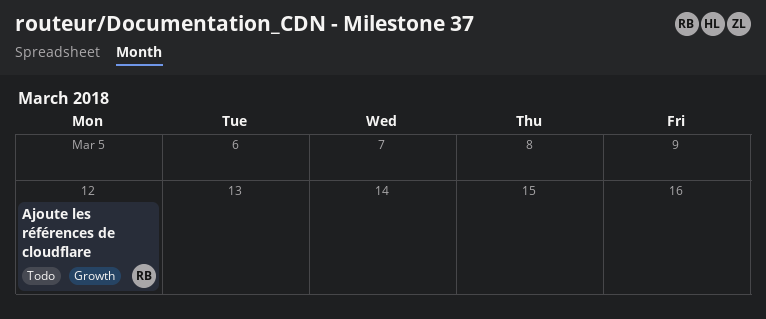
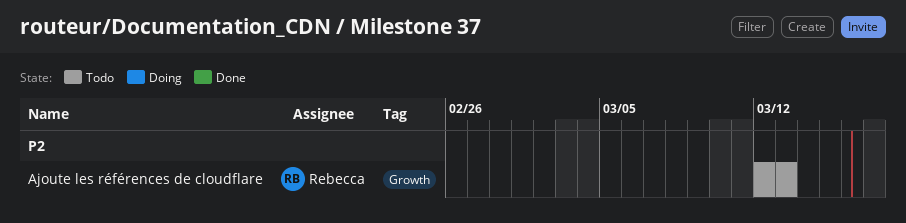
Ajoute les références de cloudflare, due: Mar 12 -> Mar 13

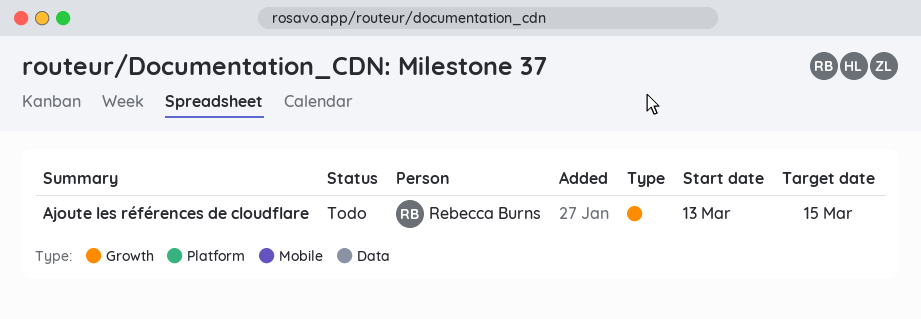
Ajoute les références de cloudflare, start: Mar 12 -> Mar 13
Ajoute les références de cloudflare, due: Mar 13 -> Mar 15

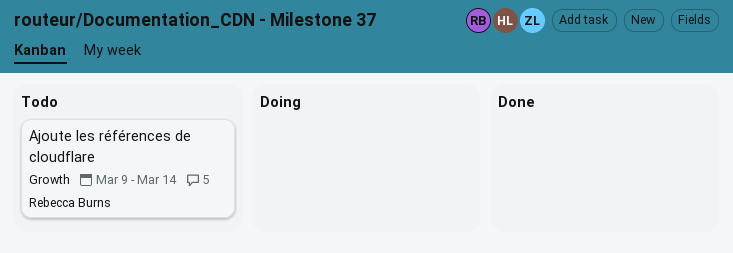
Ajoute les références de cloudflare, start: Mar 13 -> Mar 9
Ajoute les références de cloudflare, due: Mar 15 -> Mar 14

